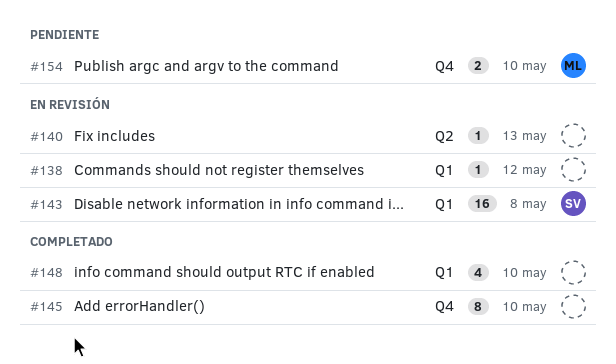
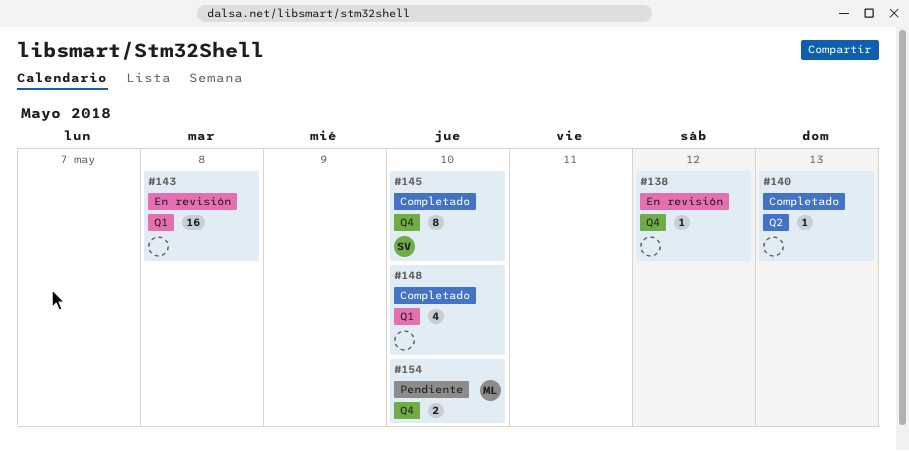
#138, label: Q1 -> Q4
#140, status: En revisión -> Completado
#143, owner: SV -> none
#145, owner: none -> SV

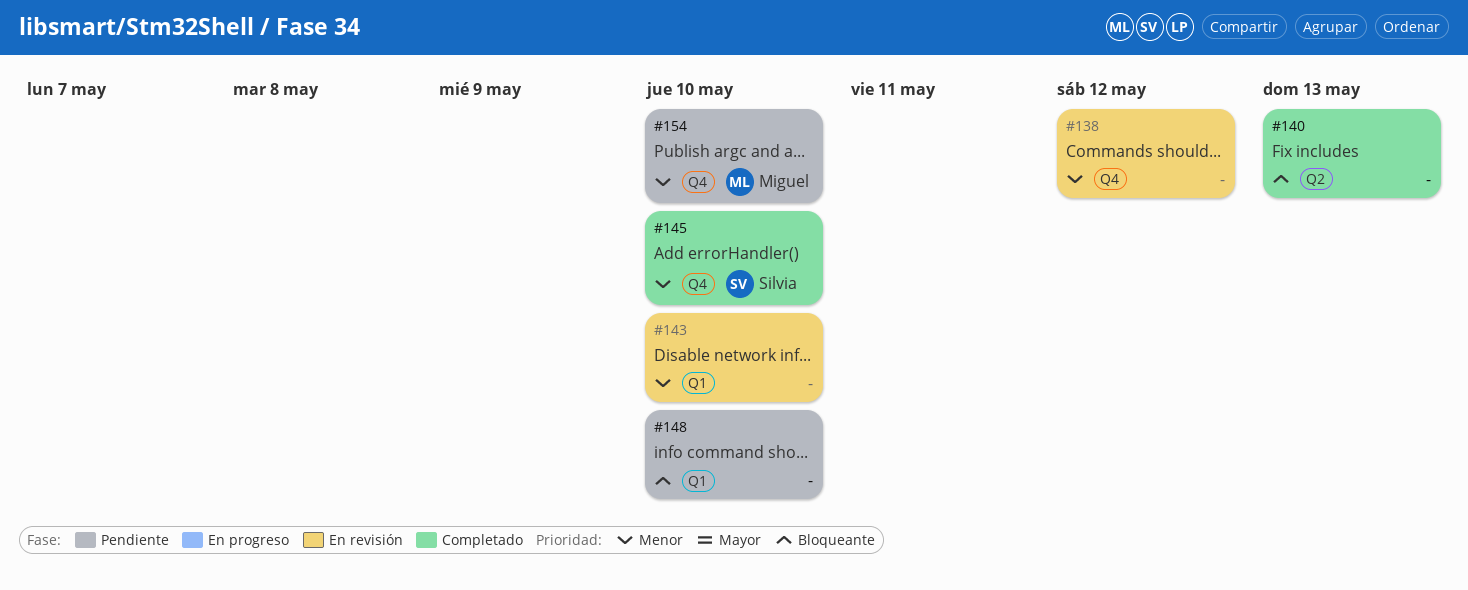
#143, due: May 8 -> May 10
#148, status: Completado -> Pendiente

